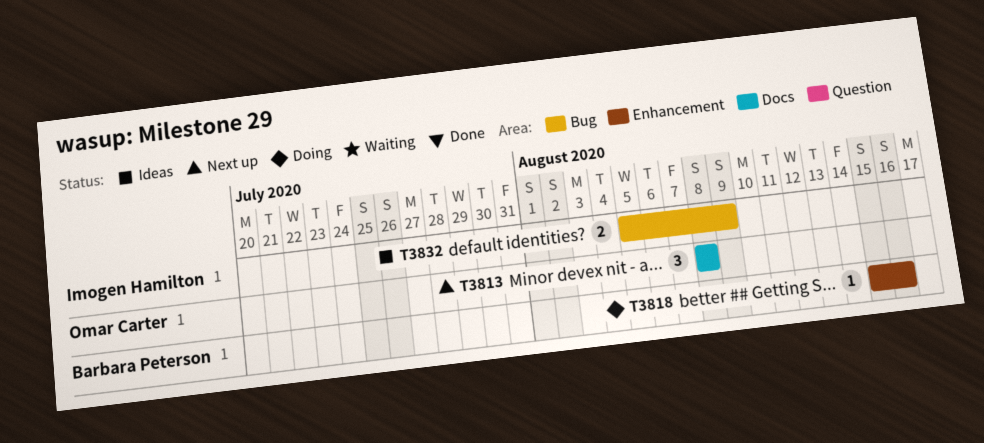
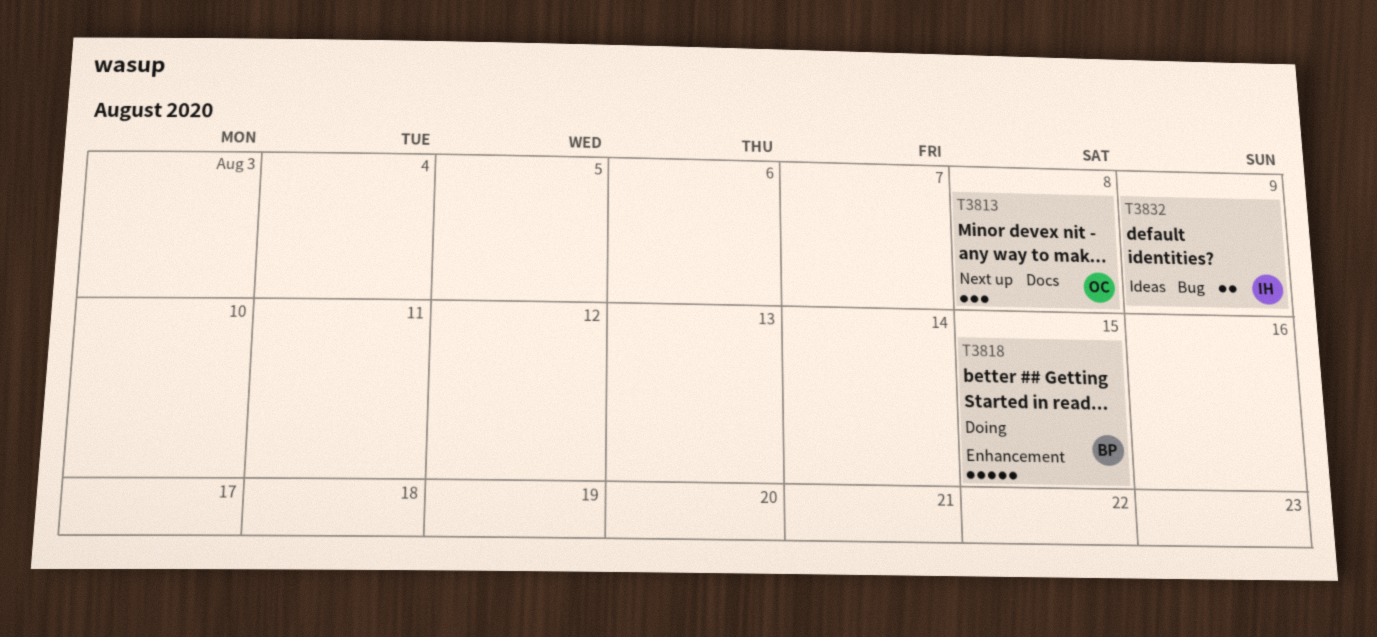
T3818, estimate: 1 -> 5
T3818, due: Aug 16 -> Aug 15

